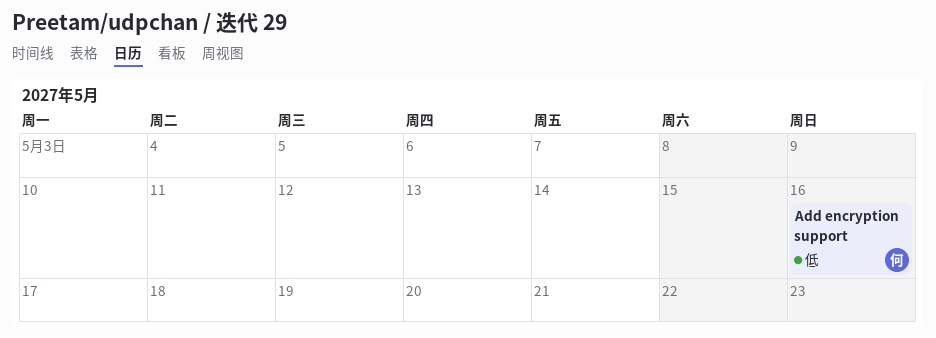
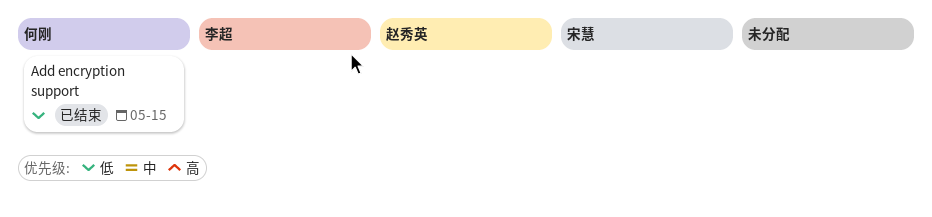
Add encryption support, due: May 16 -> May 15

